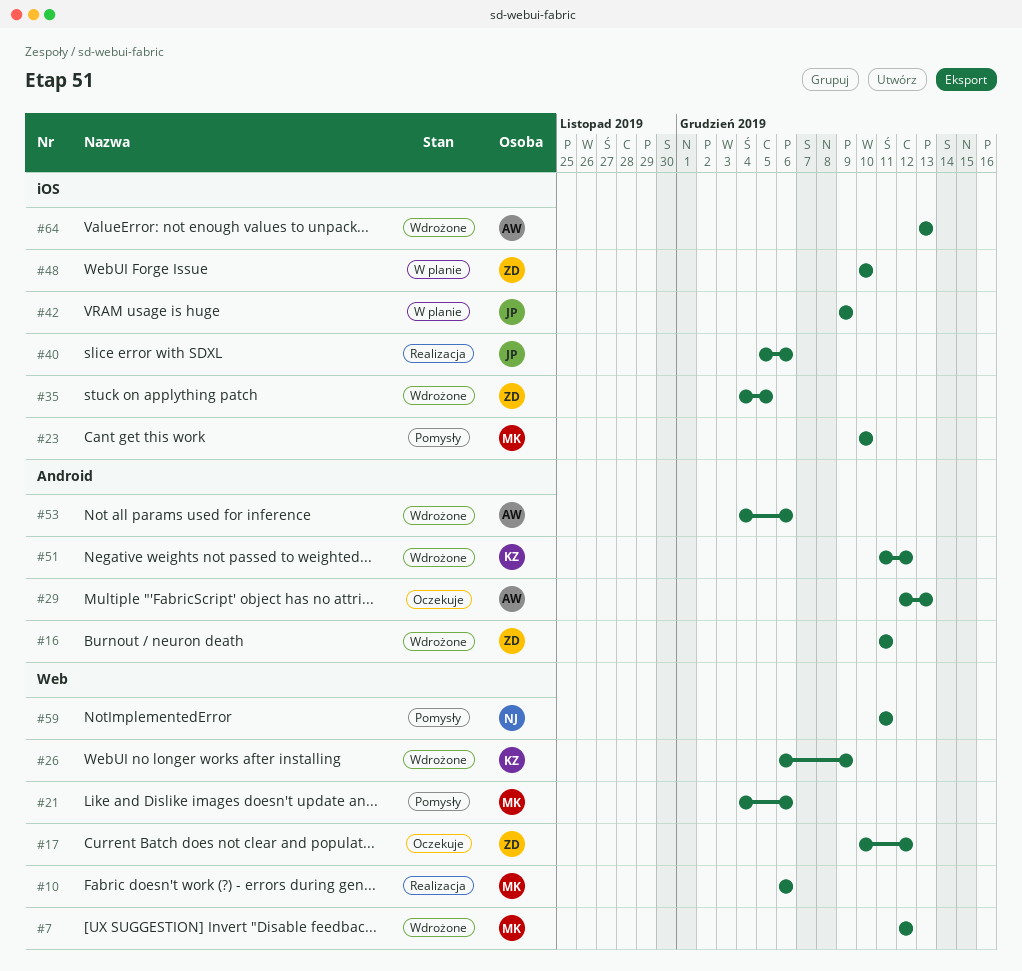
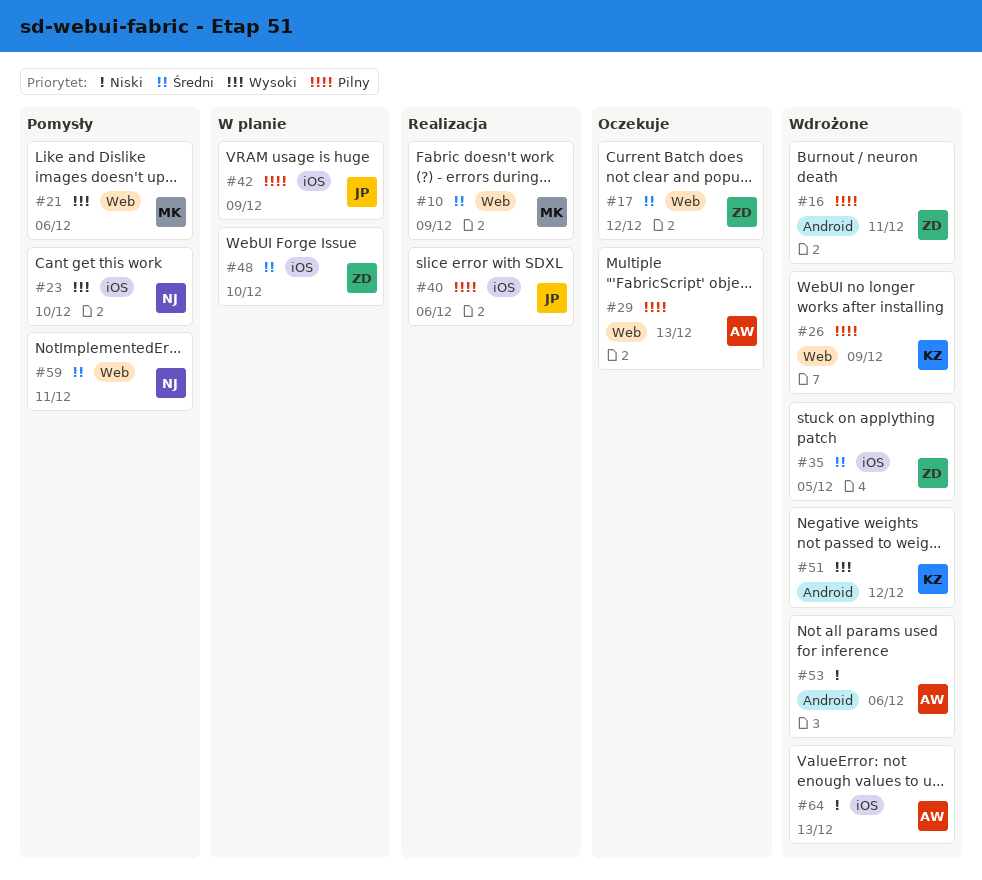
#7: present -> none
#10, due: Dec 6 -> Dec 9
#23, owner: MK -> NJ
#29, label: Android -> Web

